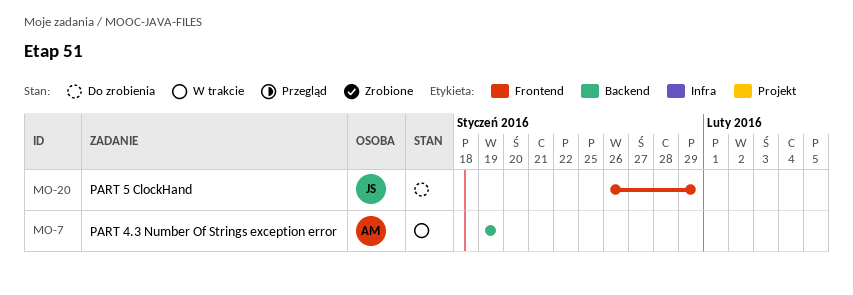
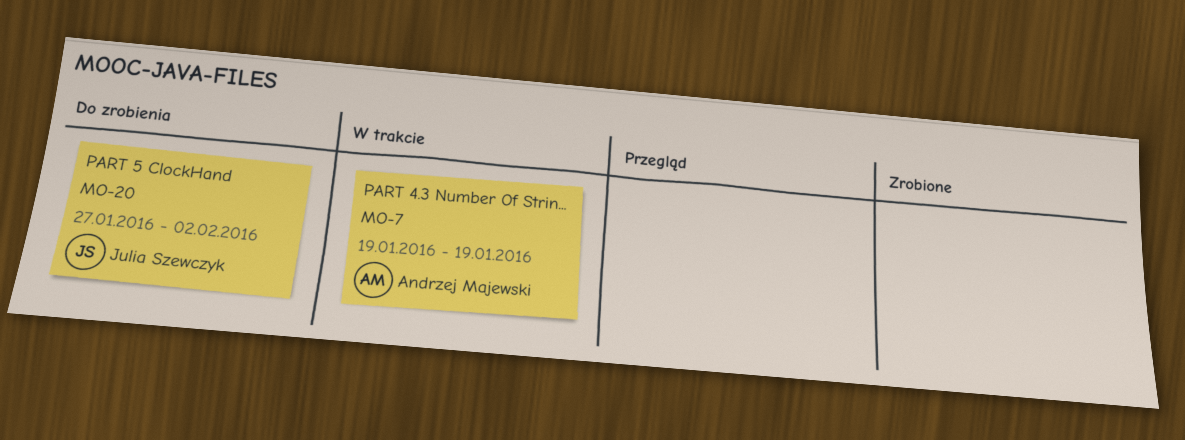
MO-20, start: Jan 26 -> Jan 27
MO-20, due: Jan 29 -> Feb 2

